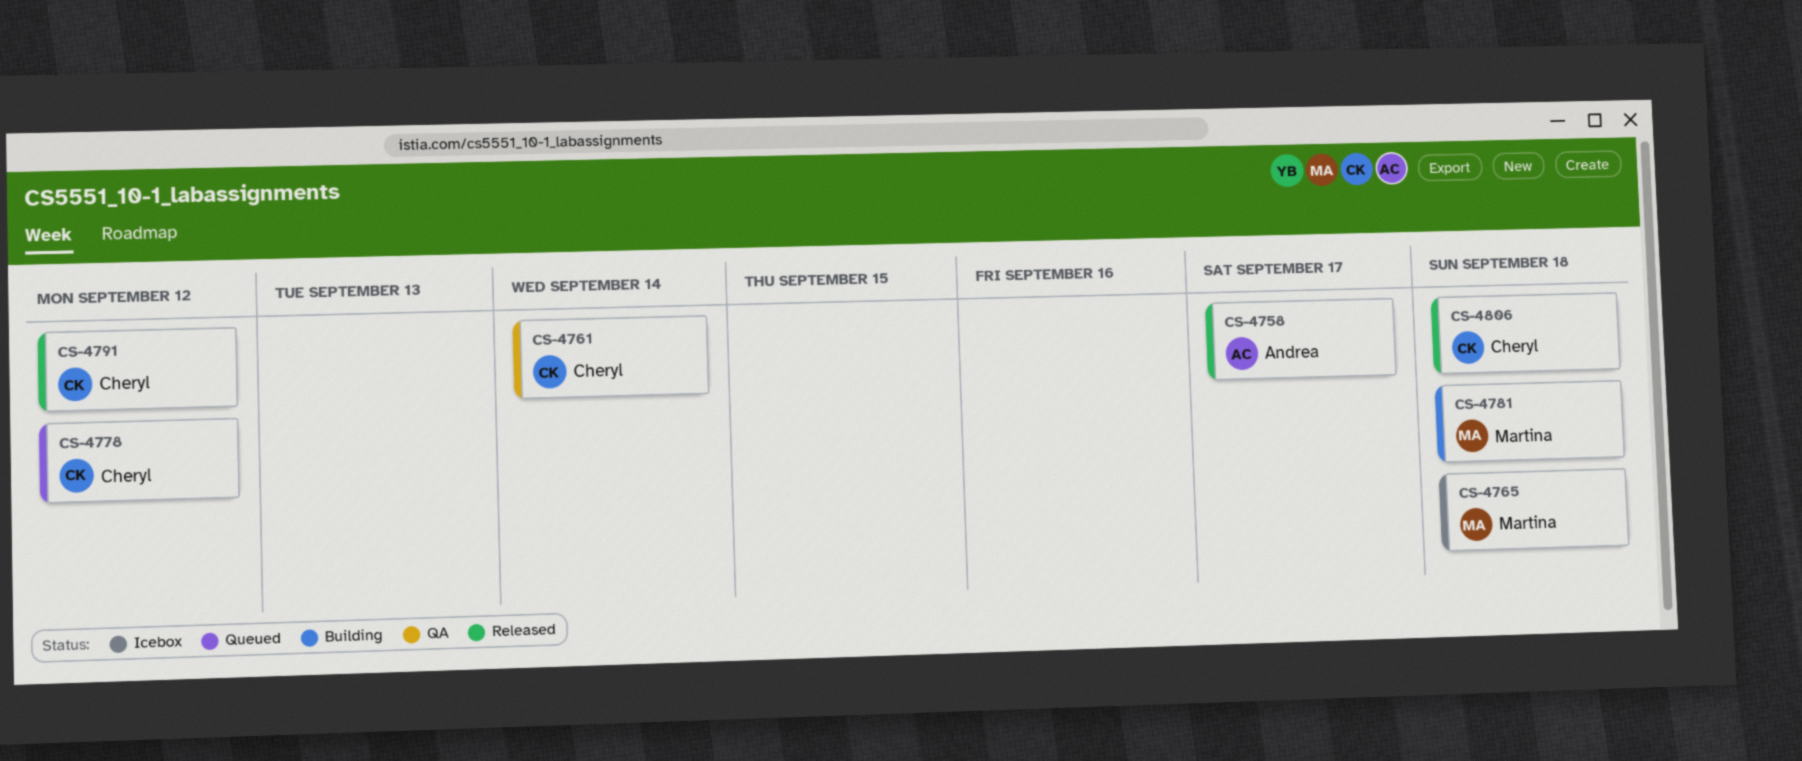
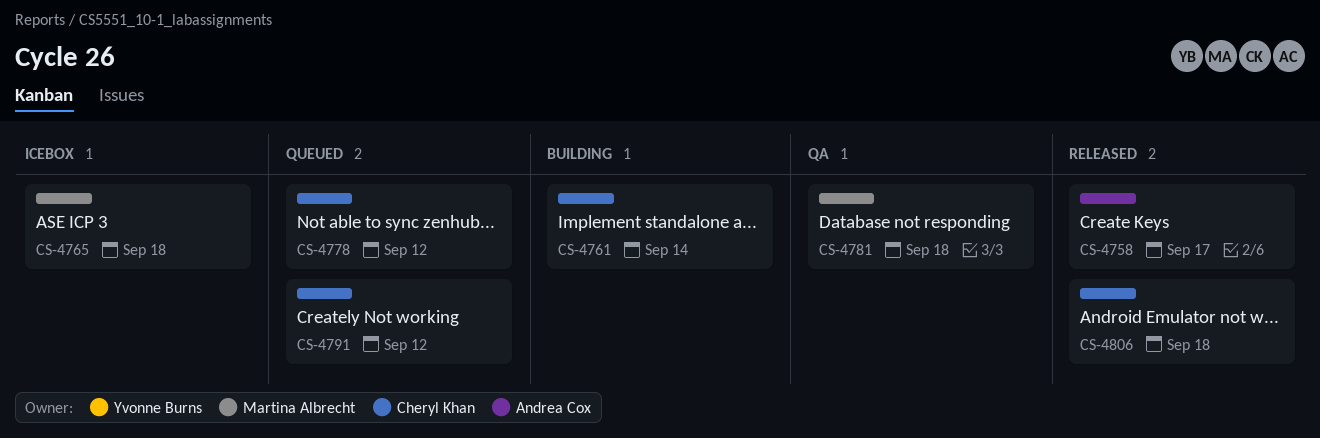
CS-4761, status: QA -> Building
CS-4781, status: Building -> QA
CS-4791, status: Released -> Queued

